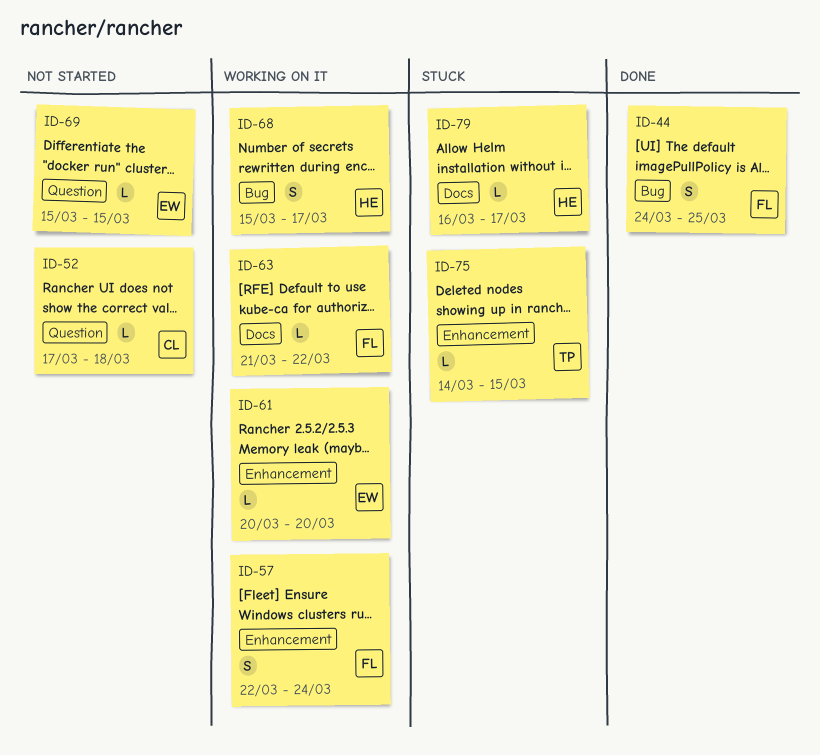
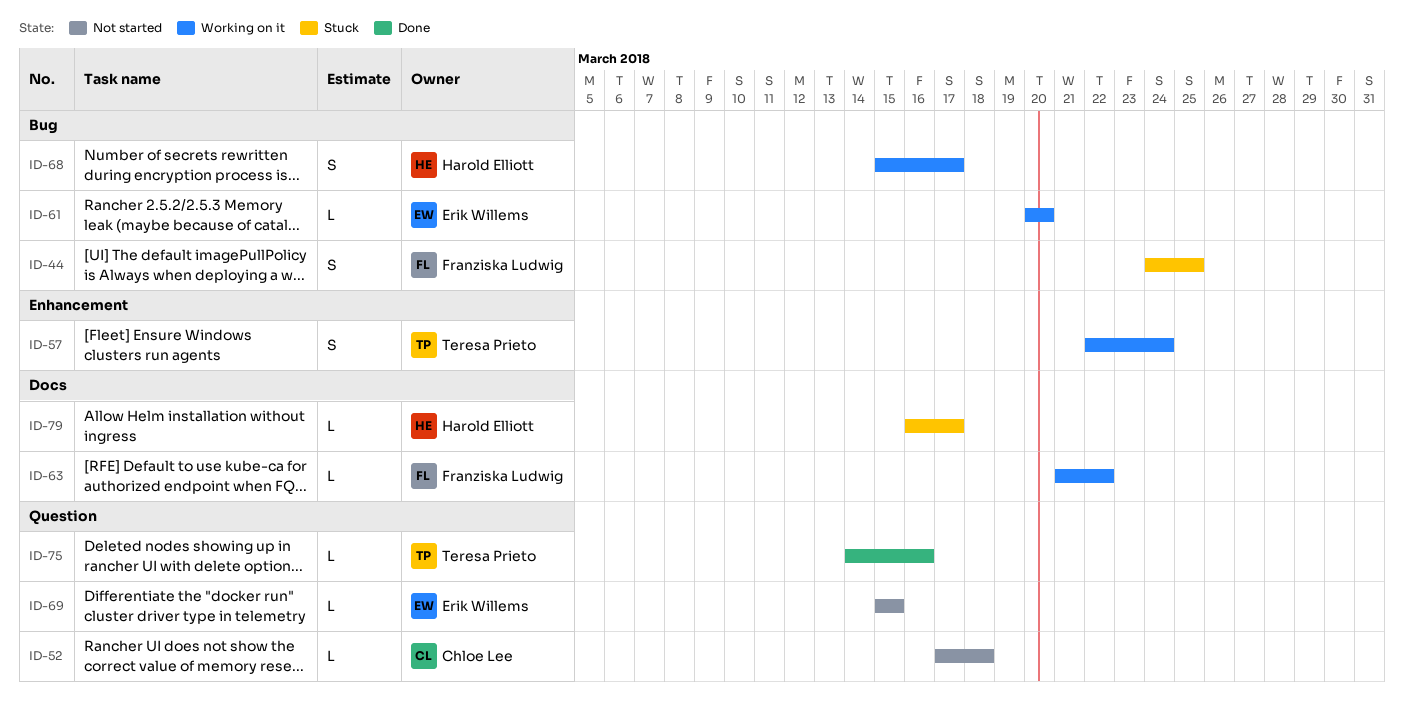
ID-44, status: Done -> Stuck
ID-57, owner: Franziska Ludwig -> Teresa Prieto
ID-61, label: Enhancement -> Bug
ID-75, status: Stuck -> Done
ID-75, label: Enhancement -> Question
ID-75, due: Mar 15 -> Mar 16

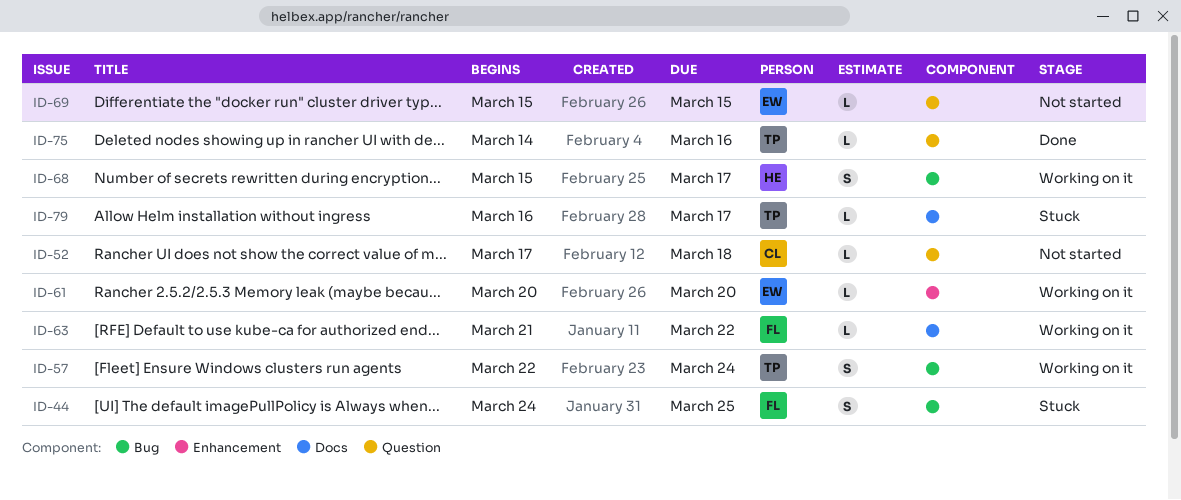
ID-57, label: Enhancement -> Bug
ID-61, label: Bug -> Enhancement
ID-79, owner: Harold Elliott -> Teresa Prieto

